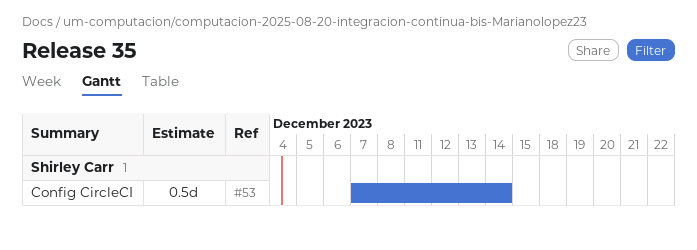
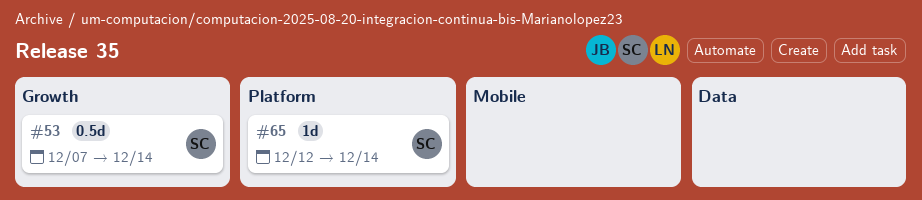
#65: none -> present

